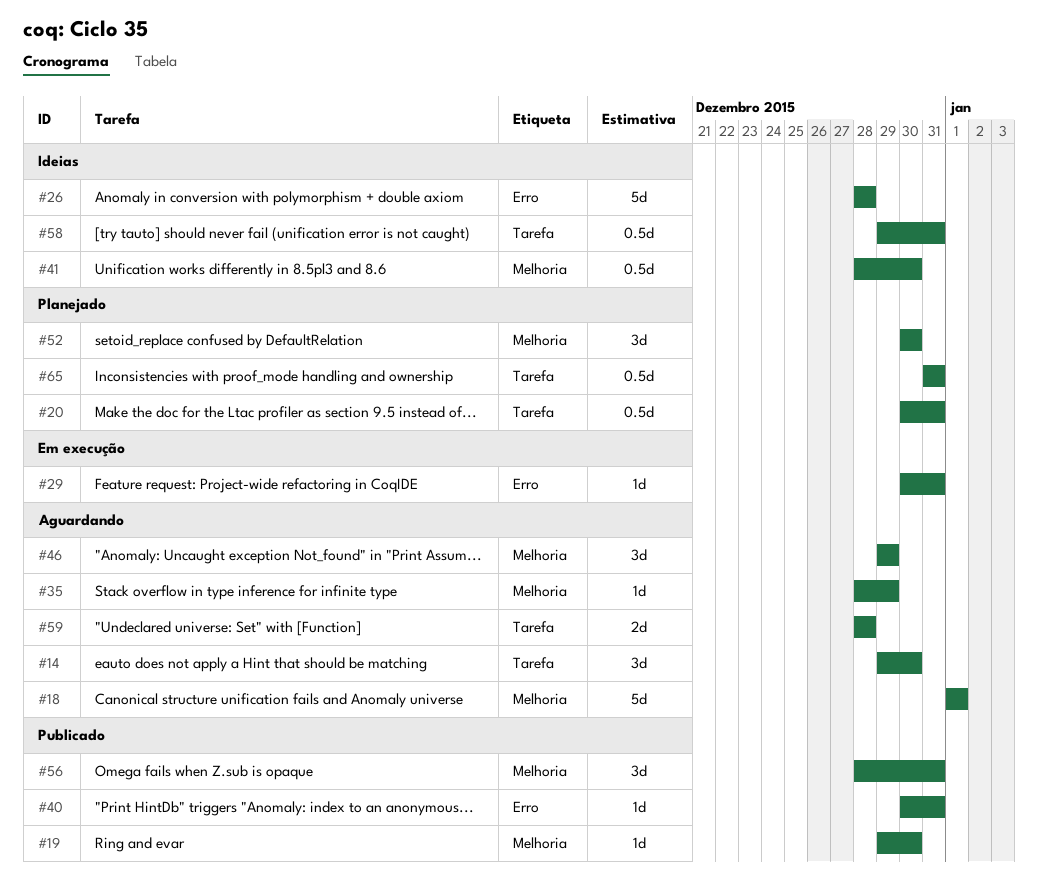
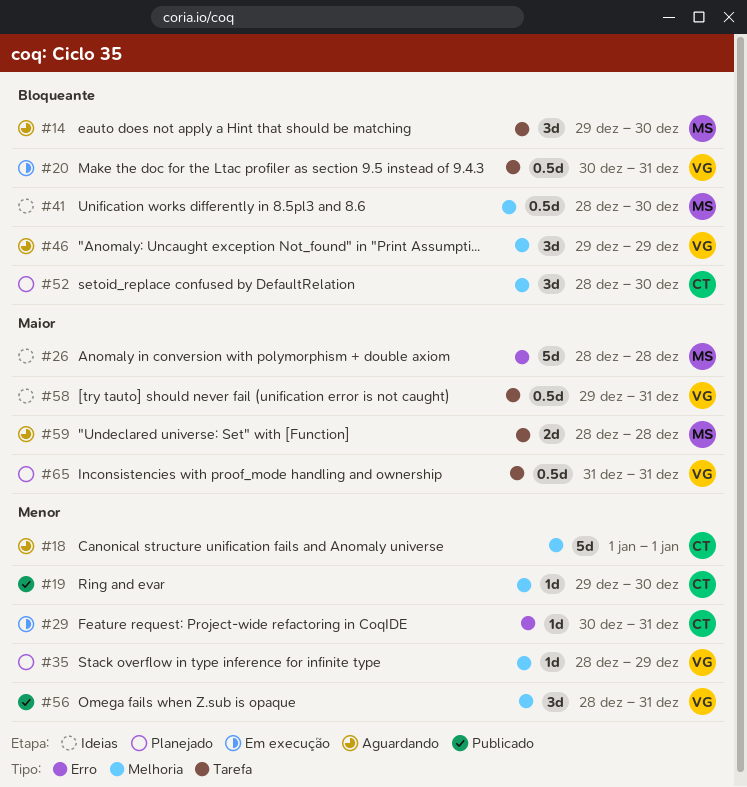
#20, status: Planejado -> Em execução
#35, status: Aguardando -> Planejado
#40: present -> none
#52, start: Dec 30 -> Dec 28

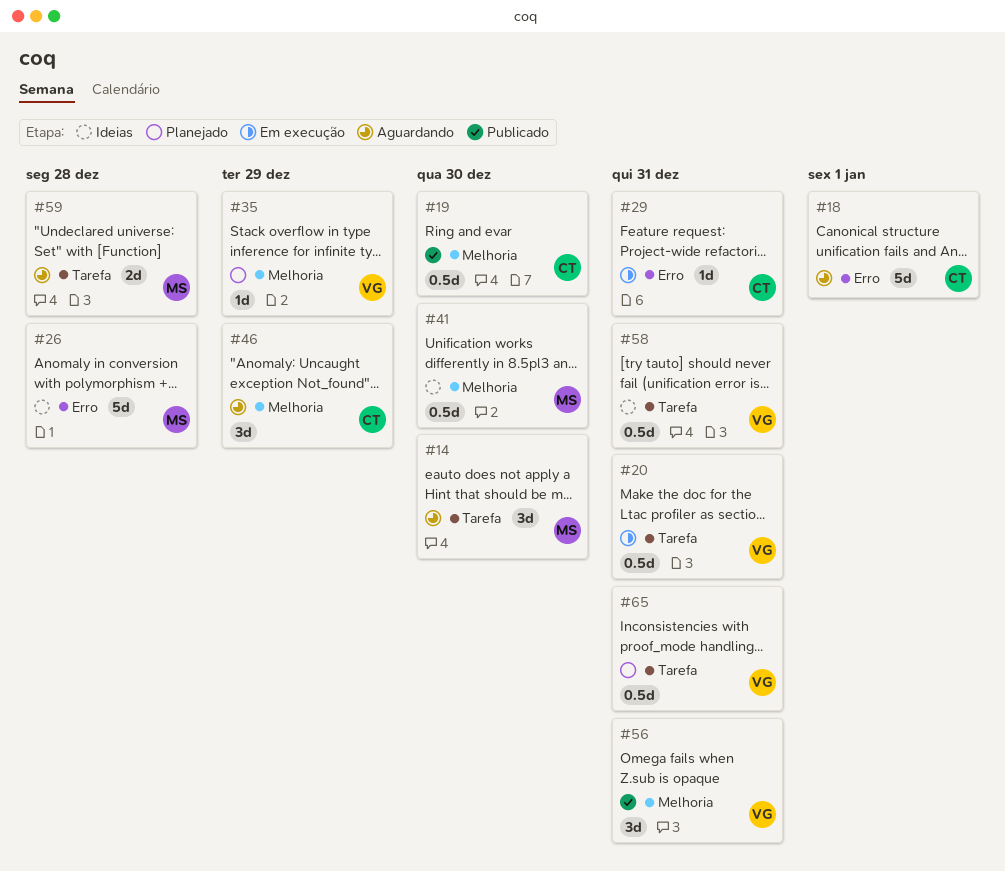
#18, label: Melhoria -> Erro
#19, estimate: 1d -> 0.5d
#46, owner: VG -> CT
#52: present -> none

